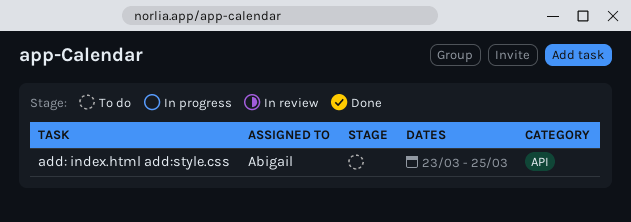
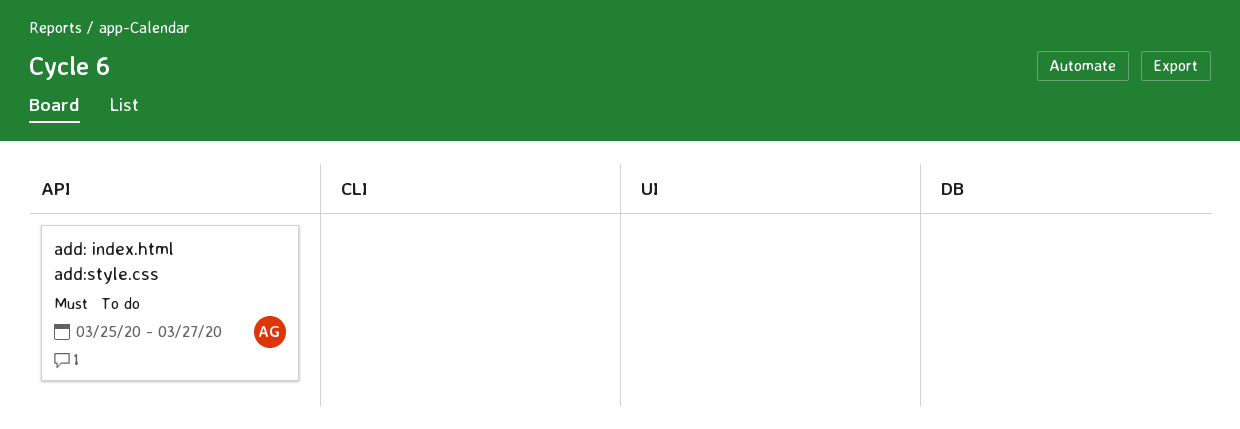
add: index.html add:style.css, start: Mar 23 -> Mar 25
add: index.html add:style.css, due: Mar 25 -> Mar 27

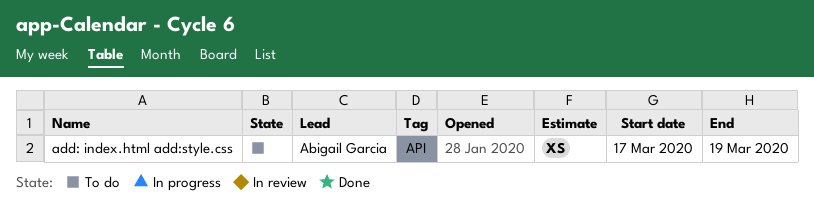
add: index.html add:style.css, start: Mar 25 -> Mar 17
add: index.html add:style.css, due: Mar 27 -> Mar 19

